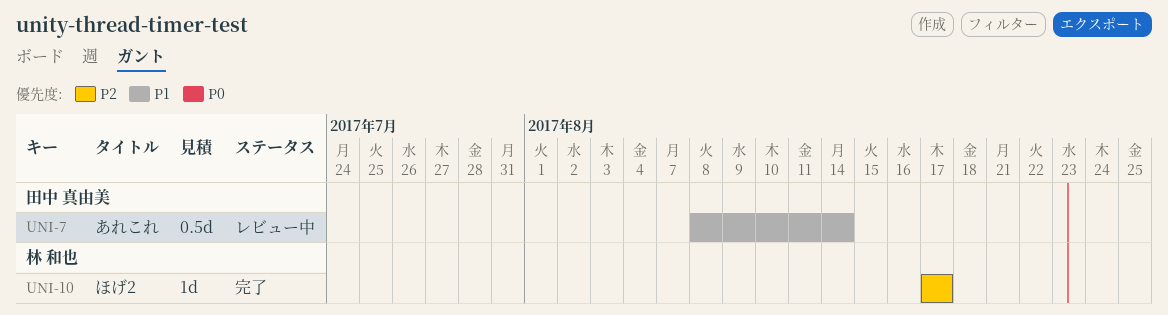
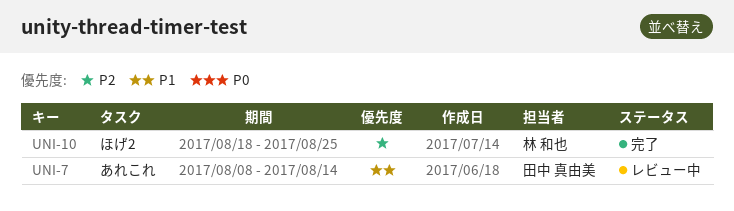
UNI-10, start: Aug 17 -> Aug 18
UNI-10, due: Aug 17 -> Aug 25

